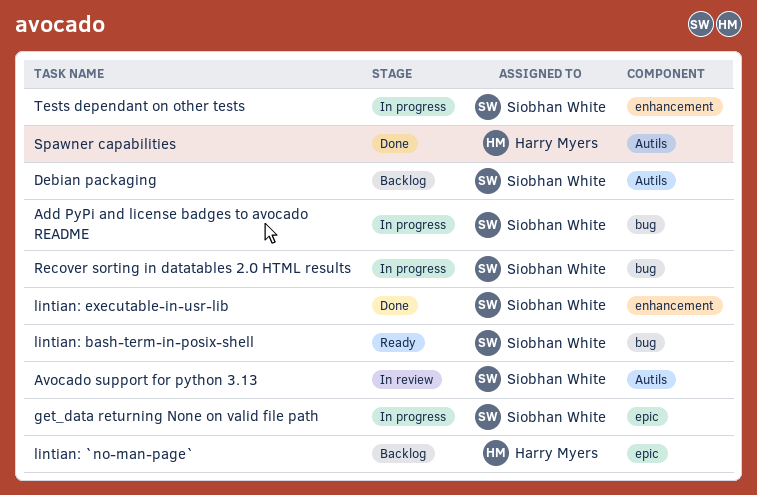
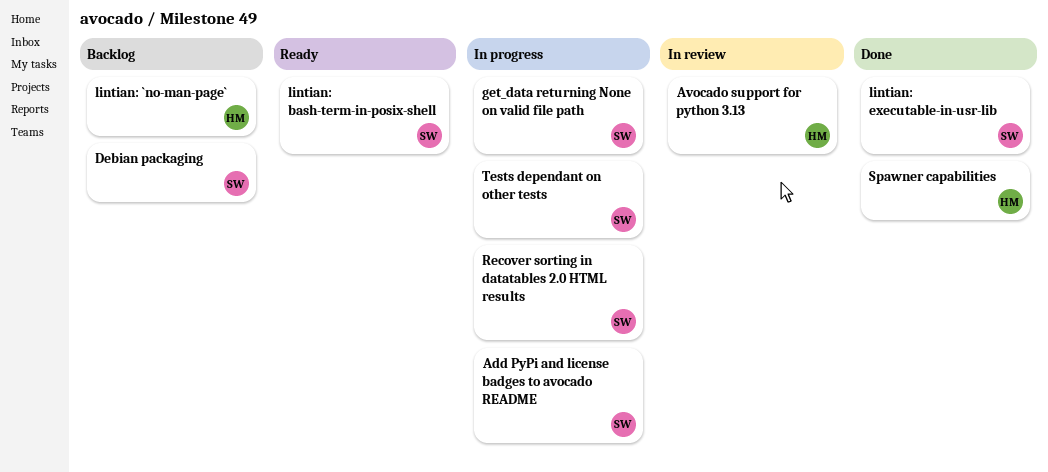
Avocado support for python 3.13, owner: Siobhan White -> Harry Myers

